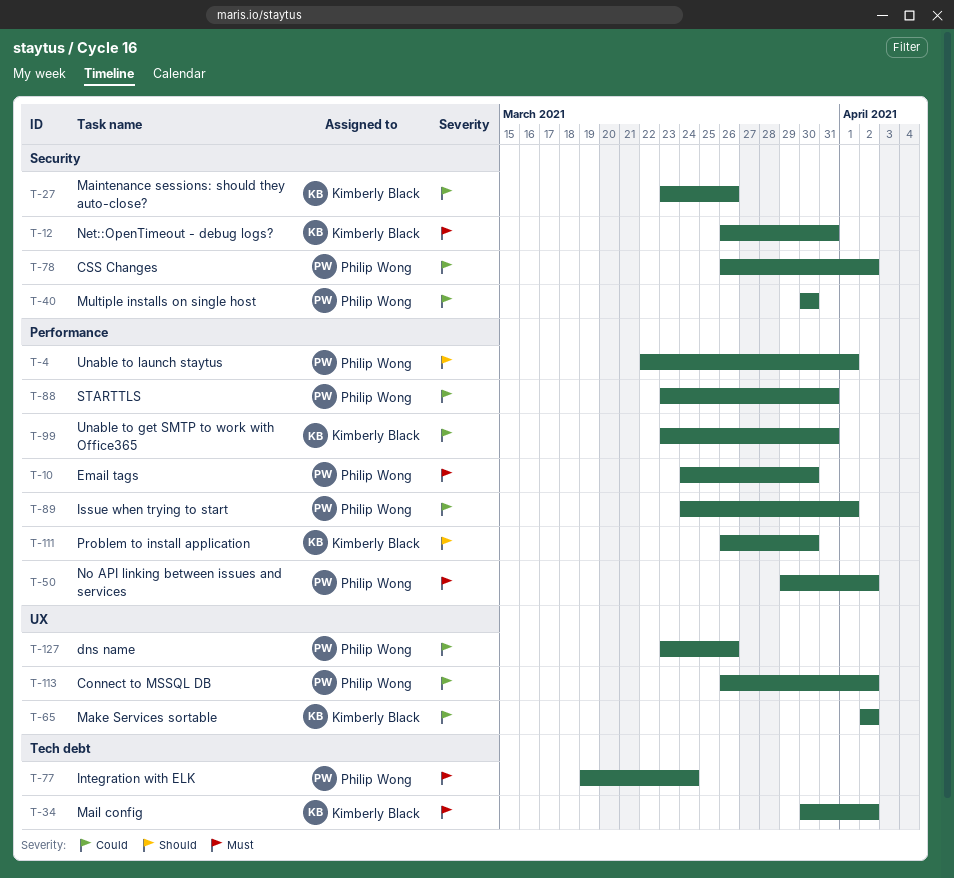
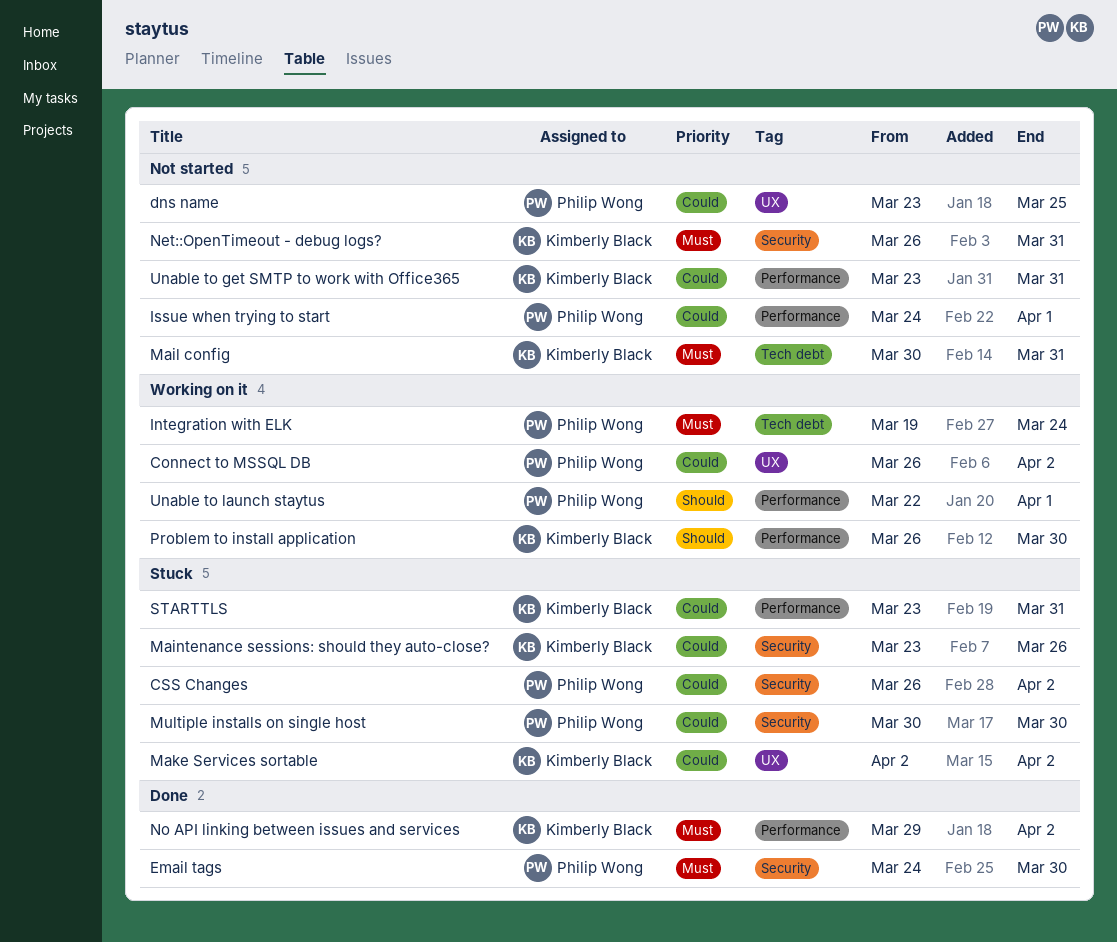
dns name, due: Mar 26 -> Mar 25
Email tags, label: Performance -> Security
Mail config, due: Apr 2 -> Mar 31
No API linking between issues and services, owner: Philip Wong -> Kimberly Black
STARTTLS, owner: Philip Wong -> Kimberly Black

